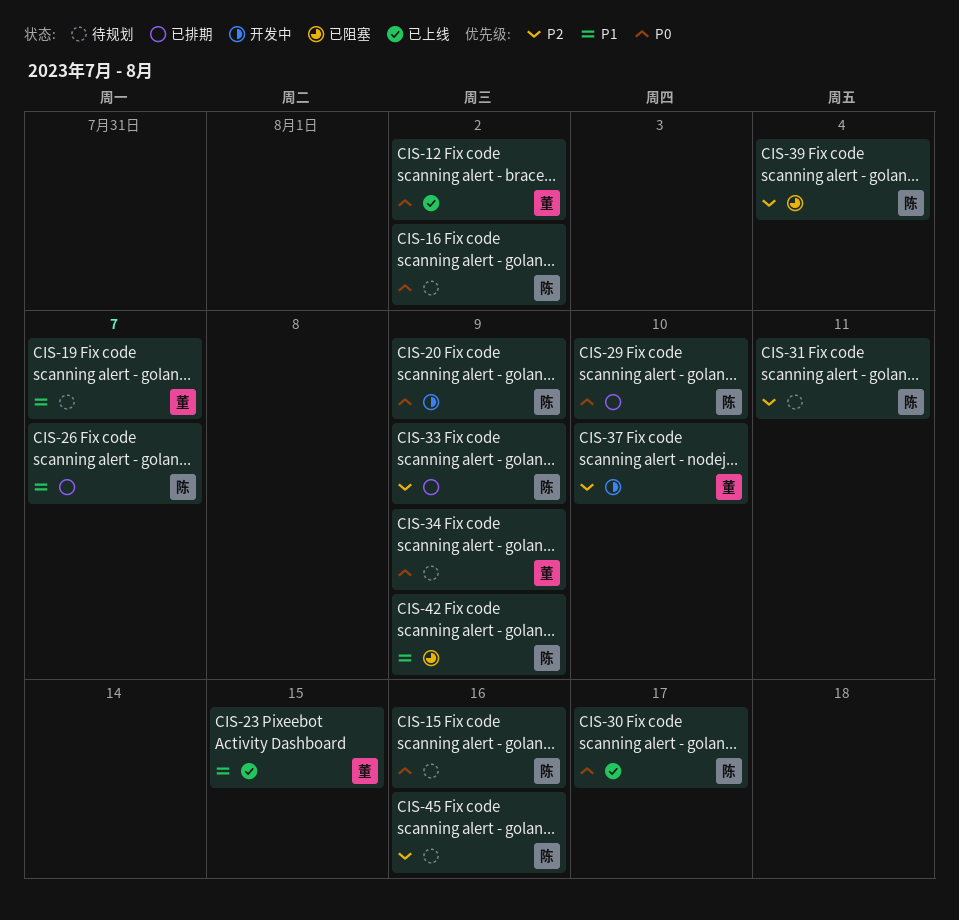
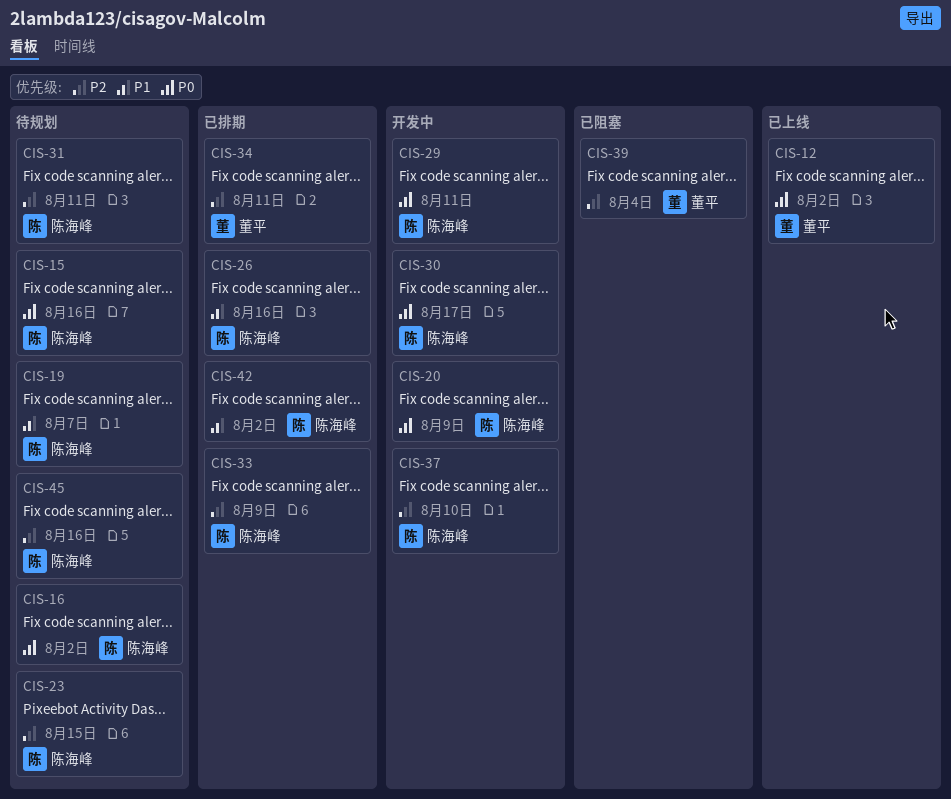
CIS-19, owner: 董平 -> 陈海峰
CIS-23, status: 已上线 -> 待规划
CIS-23, owner: 董平 -> 陈海峰
CIS-23, priority: P1 -> P2
CIS-26, due: Aug 7 -> Aug 16
CIS-29, status: 已排期 -> 开发中
CIS-29, due: Aug 10 -> Aug 11
CIS-30, status: 已上线 -> 开发中
CIS-34, status: 待规划 -> 已排期
CIS-34, priority: P0 -> P2
CIS-34, due: Aug 9 -> Aug 11
CIS-37, owner: 董平 -> 陈海峰
CIS-39, owner: 陈海峰 -> 董平
CIS-42, status: 已阻塞 -> 已排期
CIS-42, due: Aug 9 -> Aug 2

